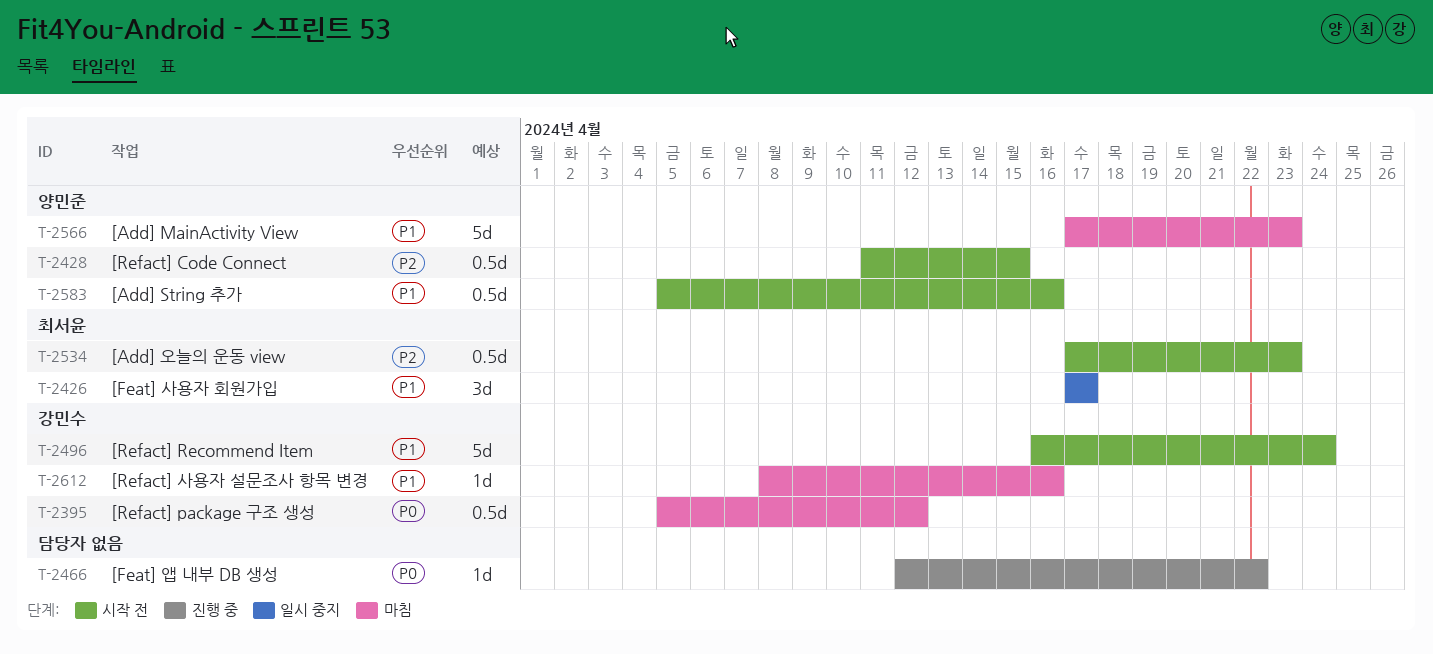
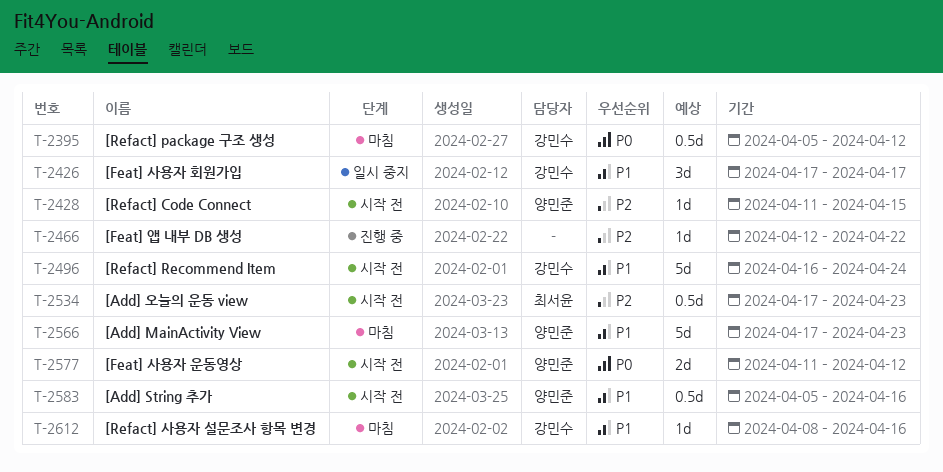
T-2426, owner: 최서윤 -> 강민수
T-2428, estimate: 0.5d -> 1d
T-2466, priority: P0 -> P2
T-2577: none -> present

